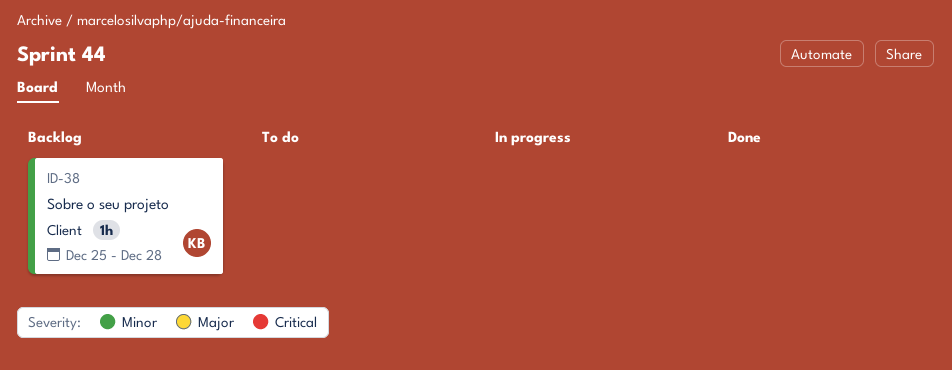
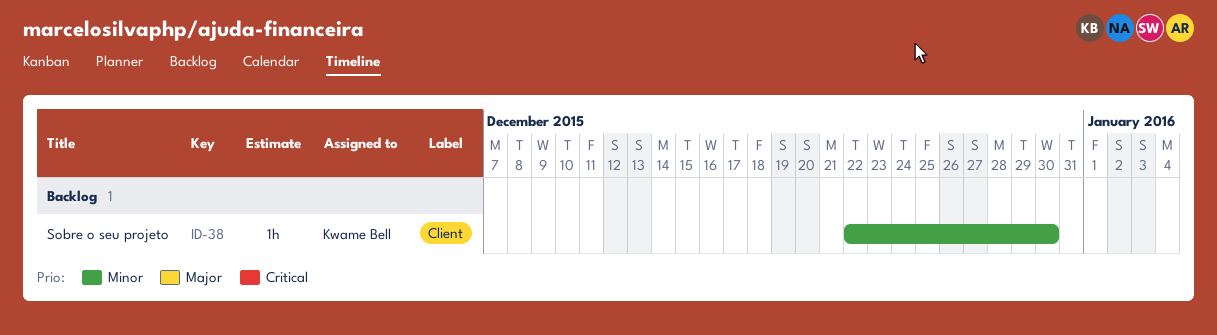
ID-38, start: Dec 25 -> Dec 22
ID-38, due: Dec 28 -> Dec 30

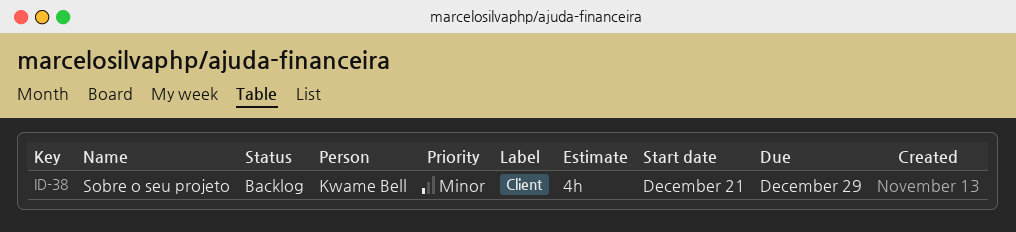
ID-38, estimate: 1h -> 4h
ID-38, start: Dec 22 -> Dec 21
ID-38, due: Dec 30 -> Dec 29

